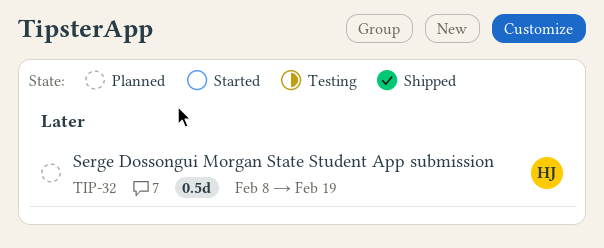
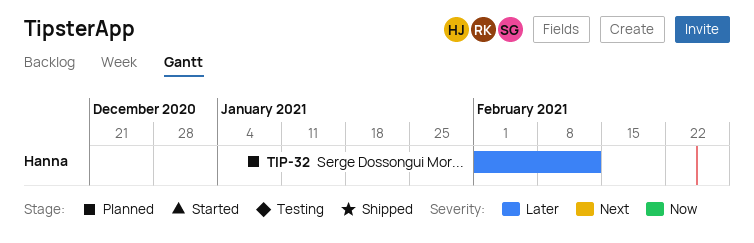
TIP-32, start: Feb 8 -> Feb 1
TIP-32, due: Feb 19 -> Feb 12

